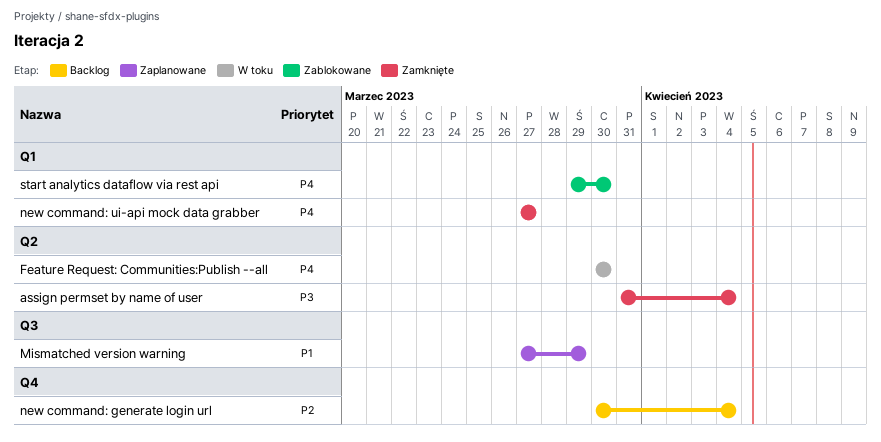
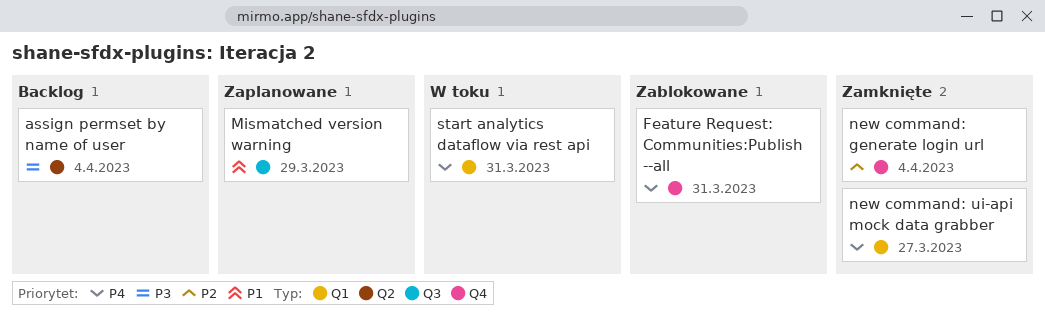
assign permset by name of user, status: Zamknięte -> Backlog
Feature Request: Communities:Publish --all, status: W toku -> Zablokowane
Feature Request: Communities:Publish --all, label: Q2 -> Q4
Feature Request: Communities:Publish --all, due: Mar 30 -> Mar 31
new command: generate login url, status: Backlog -> Zamknięte
start analytics dataflow via rest api, status: Zablokowane -> W toku
start analytics dataflow via rest api, due: Mar 30 -> Mar 31

